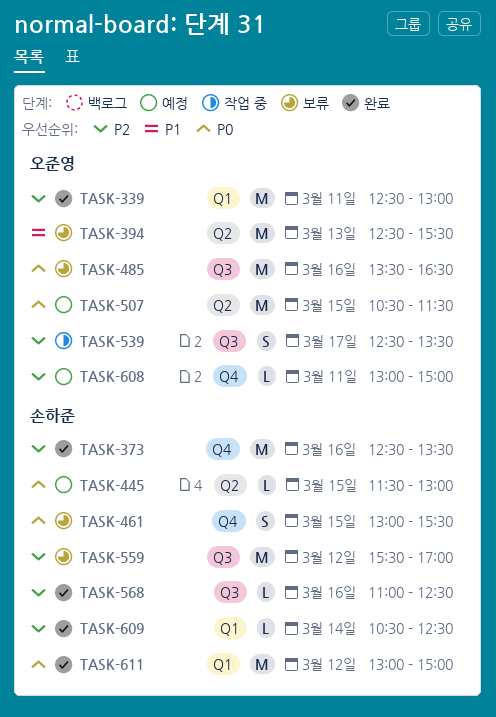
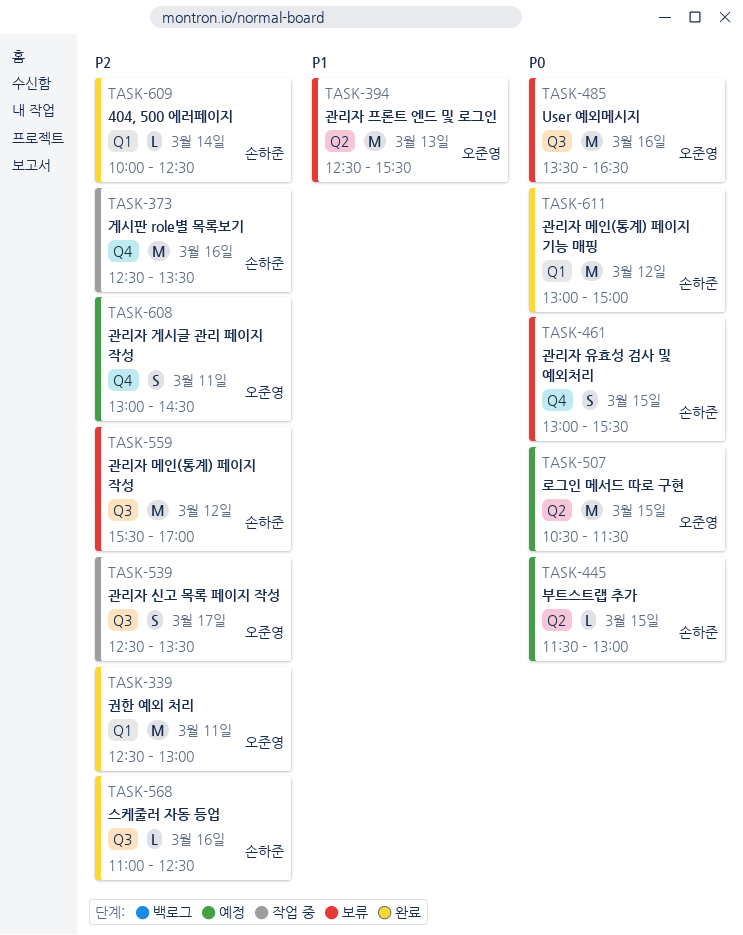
TASK-373, status: 완료 -> 작업 중
TASK-608, estimate: L -> S
TASK-608, ends: 15:00 -> 14:30
TASK-609, begins: 10:30 -> 10:00

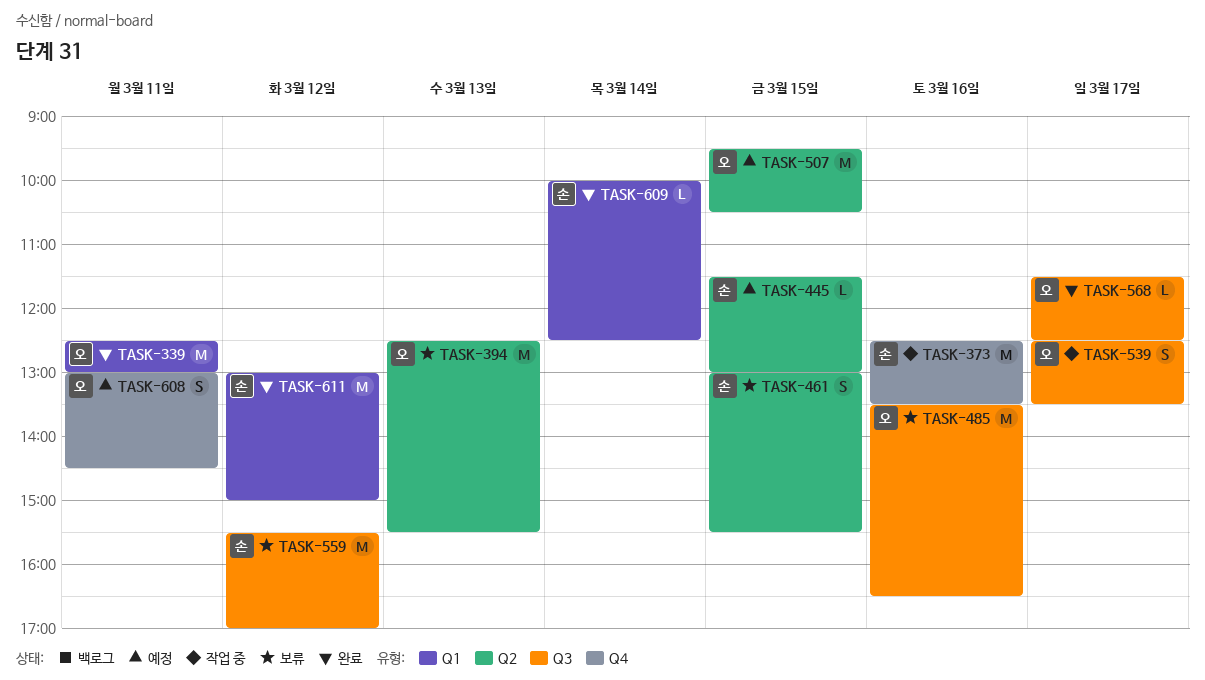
TASK-461, label: Q4 -> Q2
TASK-507, begins: 10:30 -> 09:30
TASK-507, ends: 11:30 -> 10:30
TASK-568, owner: 손하준 -> 오준영
TASK-568, day: Mar 16 -> Mar 17
TASK-568, begins: 11:00 -> 11:30

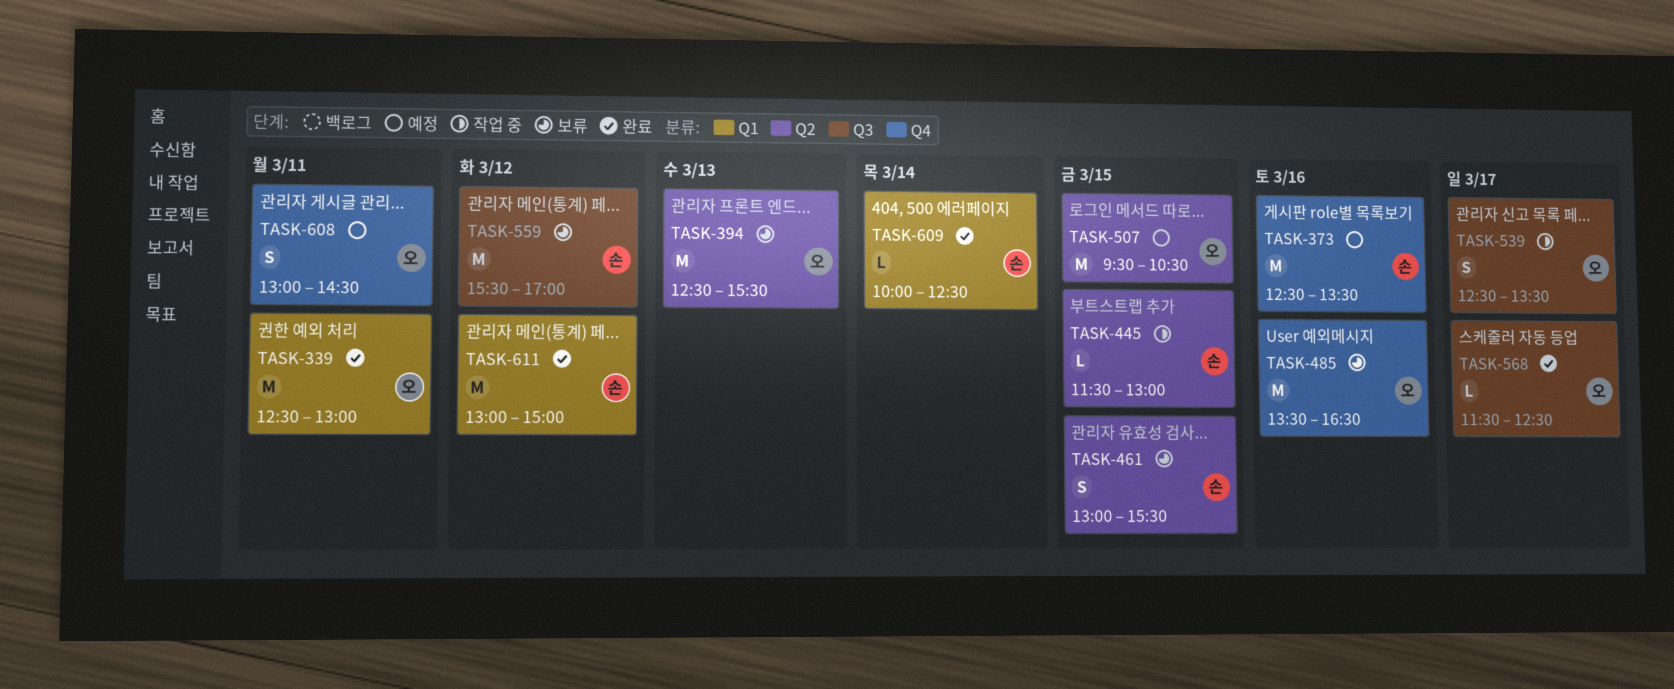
TASK-373, status: 작업 중 -> 예정
TASK-445, status: 예정 -> 작업 중
TASK-485, label: Q3 -> Q4

